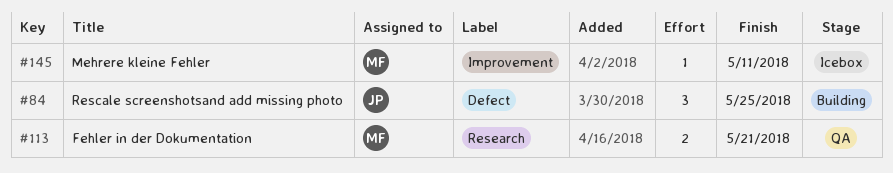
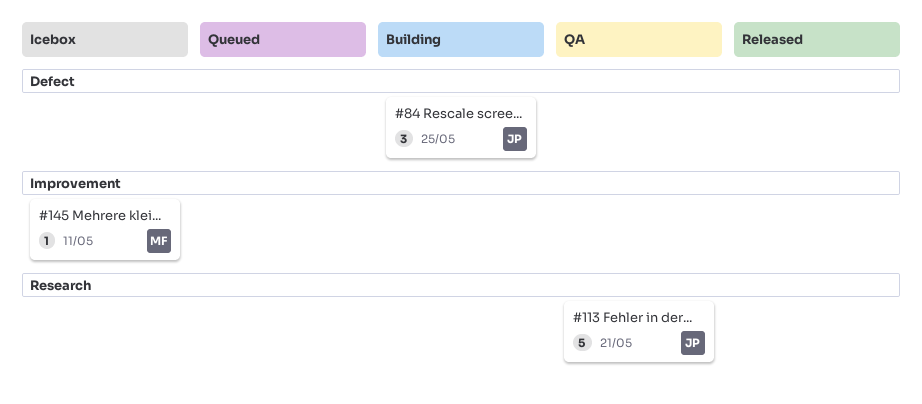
#113, owner: MF -> JP
#113, estimate: 2 -> 5

